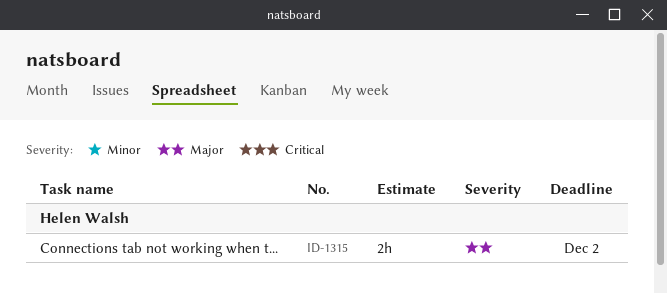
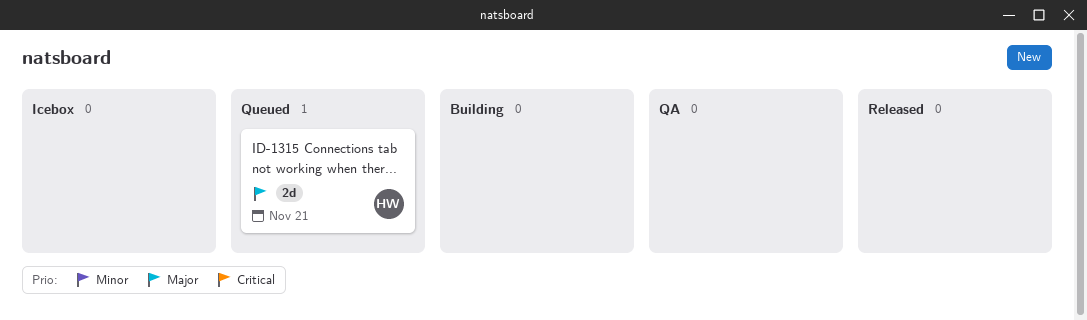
ID-1315, estimate: 2h -> 2d
ID-1315, due: Dec 2 -> Nov 21

